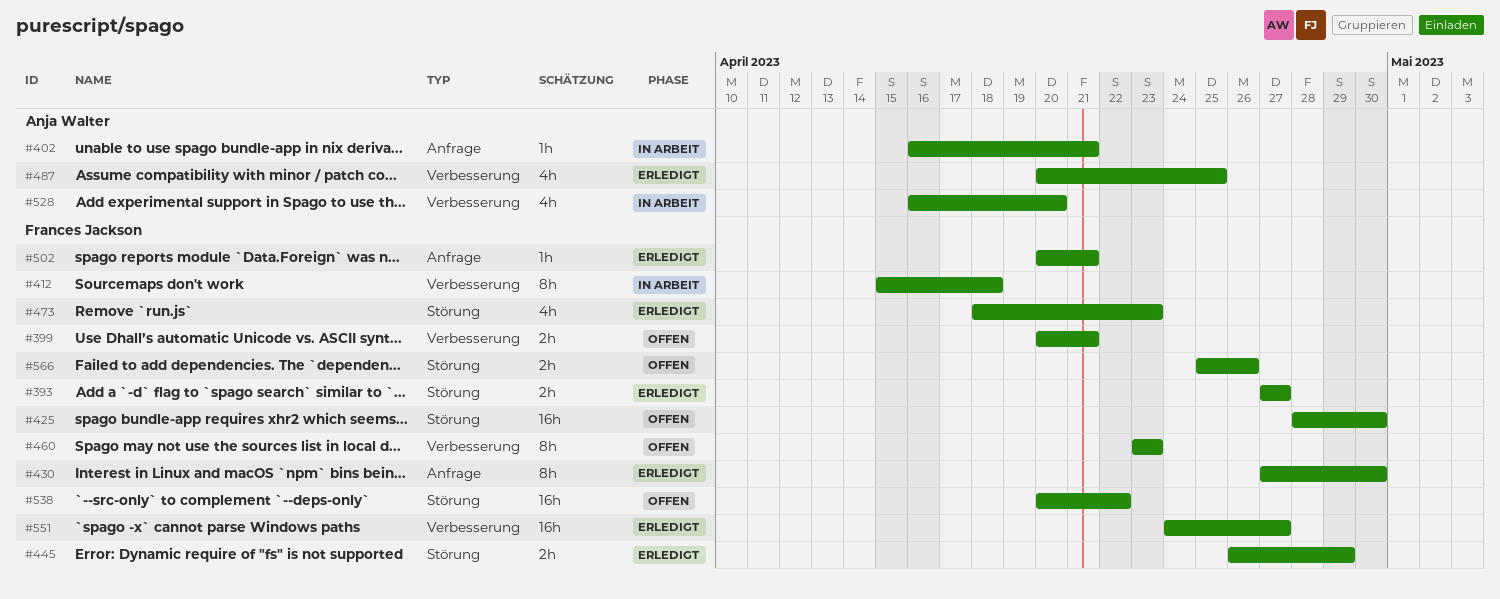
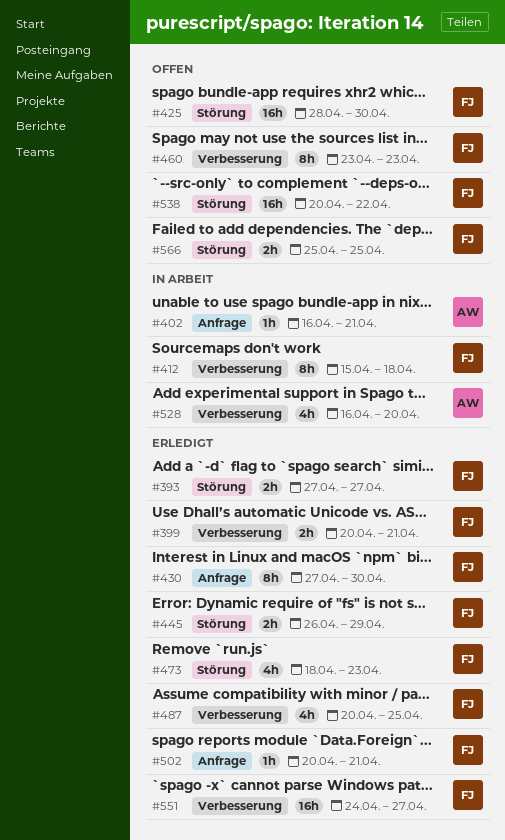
#399, status: Offen -> Erledigt
#487, owner: Anja Walter -> Frances Jackson
#566, due: Apr 26 -> Apr 25

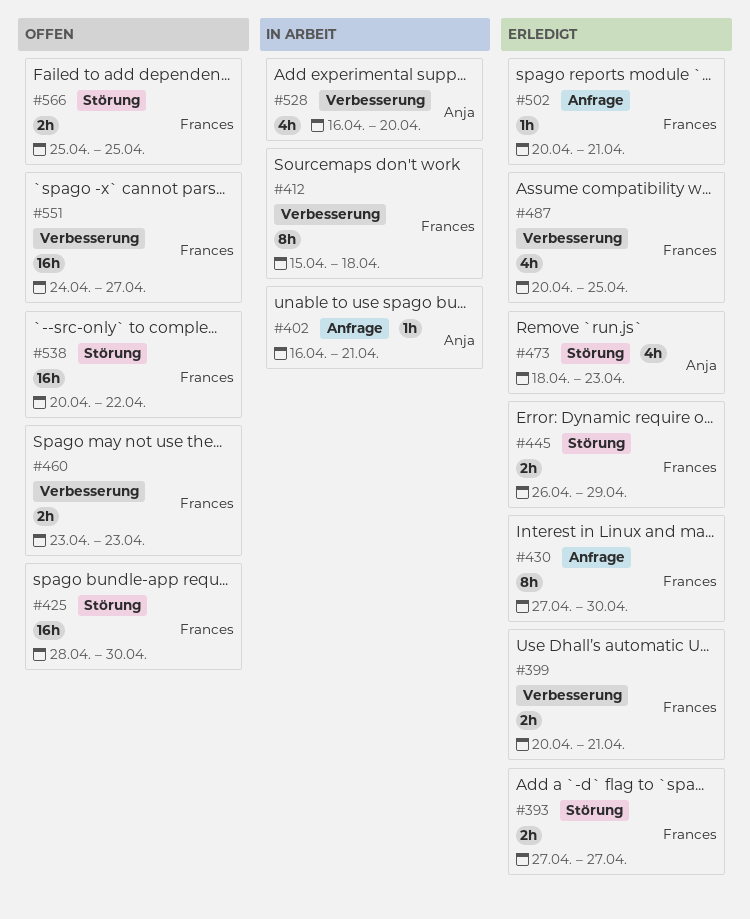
#460, estimate: 8h -> 2h
#473, owner: Frances -> Anja
#551, status: Erledigt -> Offen

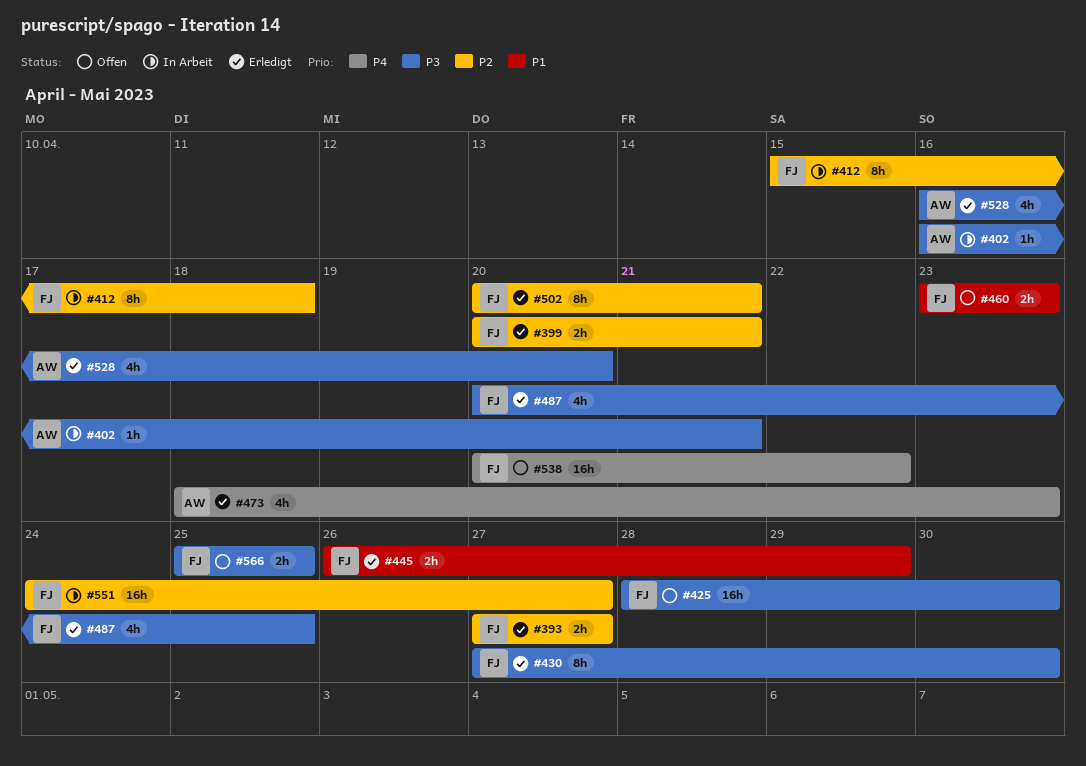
#502, estimate: 1h -> 8h
#528, status: In Arbeit -> Erledigt
#551, status: Offen -> In Arbeit

